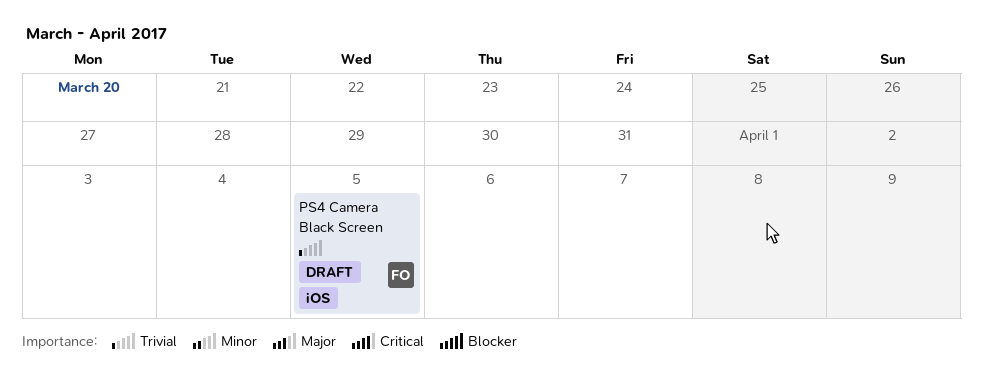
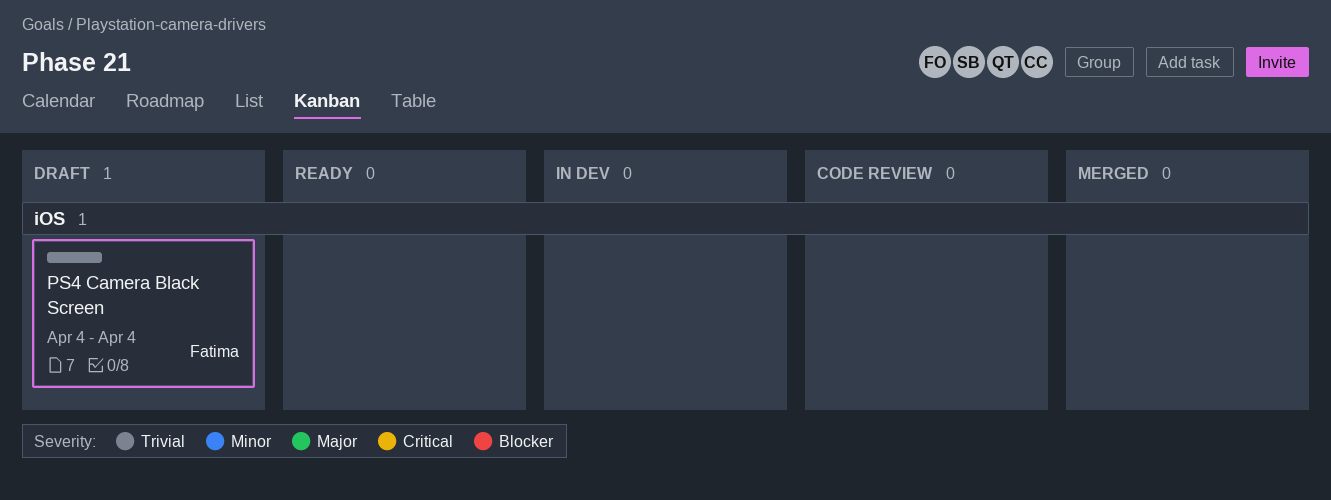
PS4 Camera Black Screen, due: Apr 5 -> Apr 4

